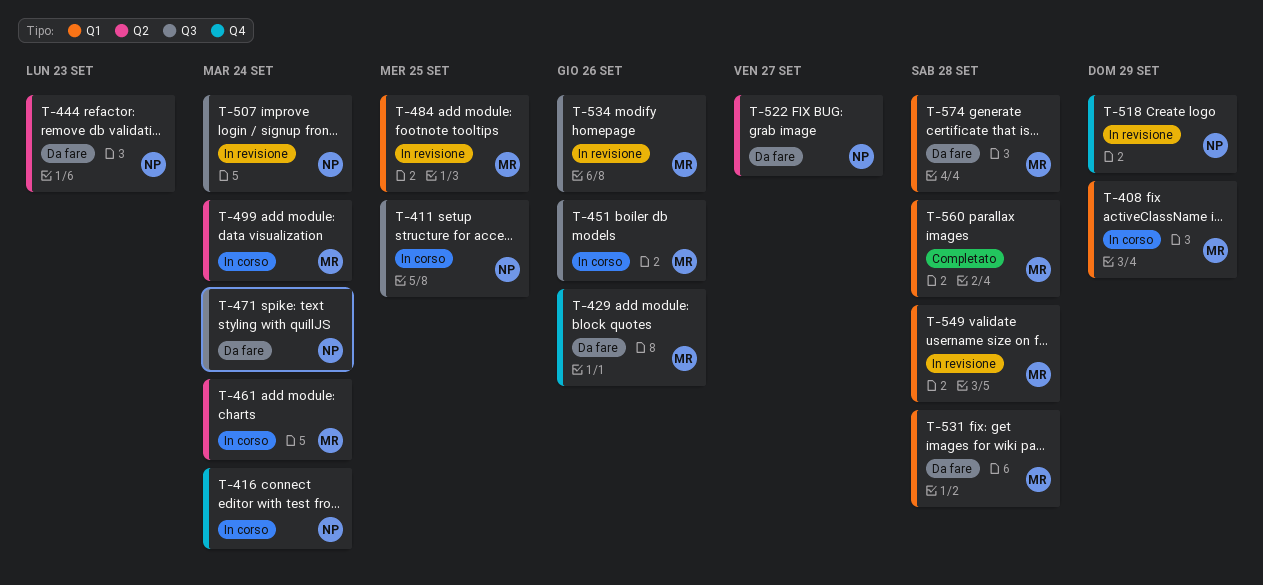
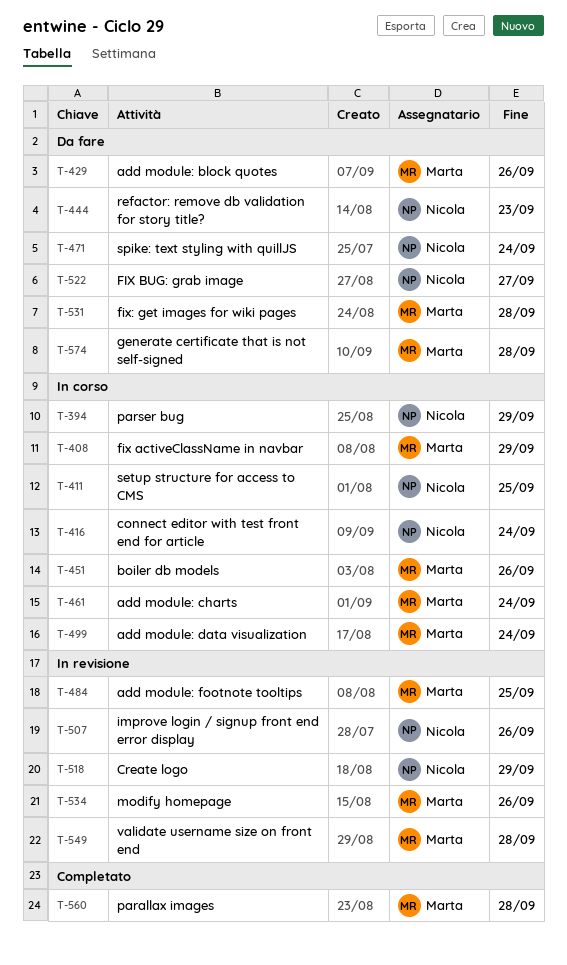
T-394: none -> present
T-507, due: Sep 24 -> Sep 26

